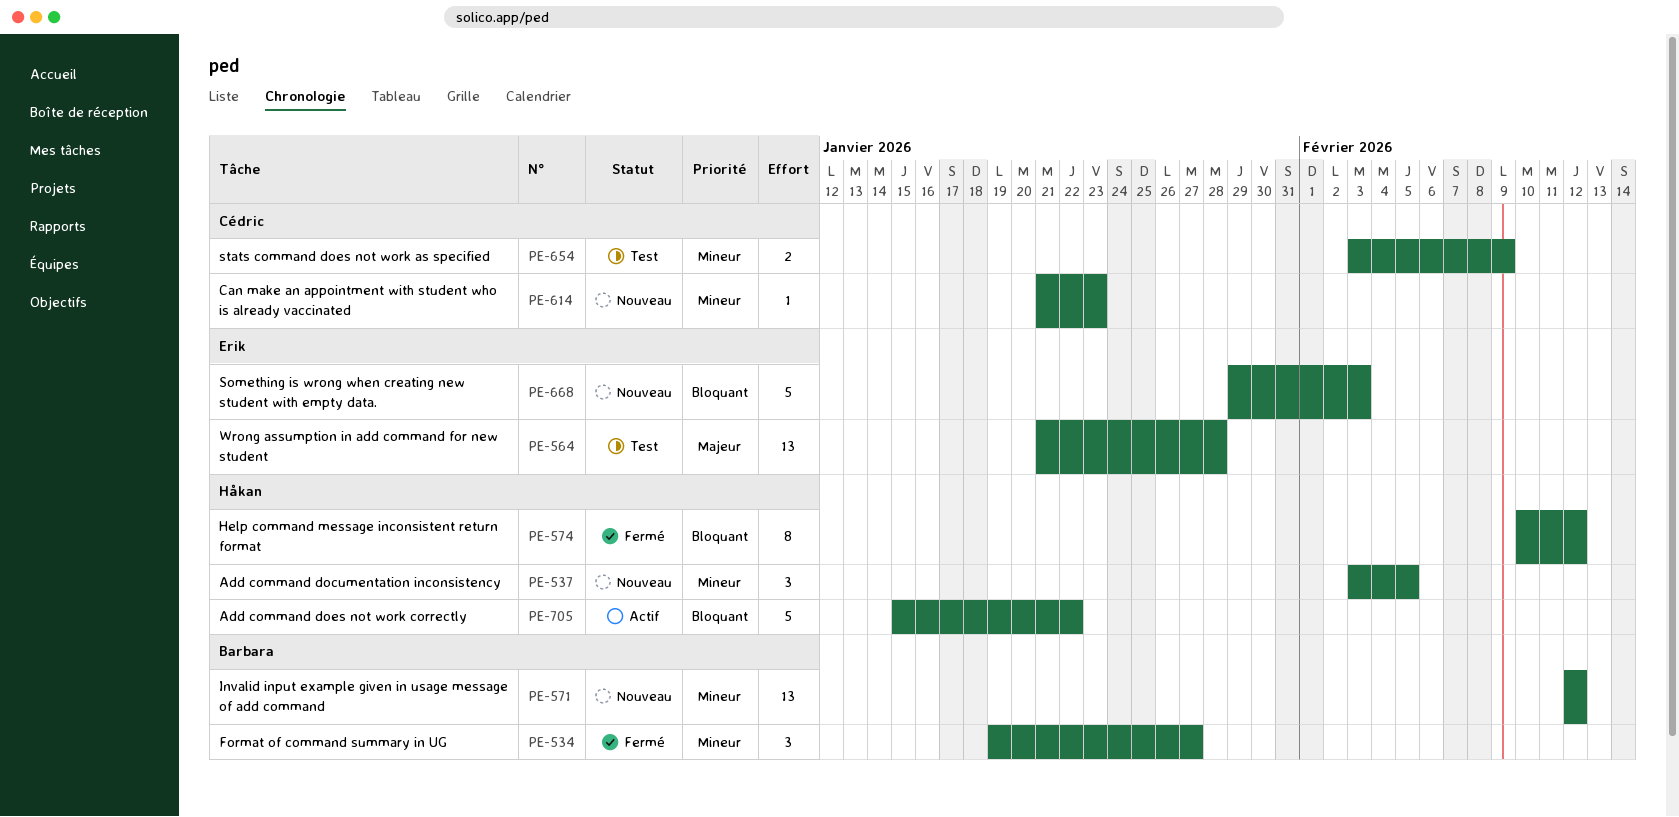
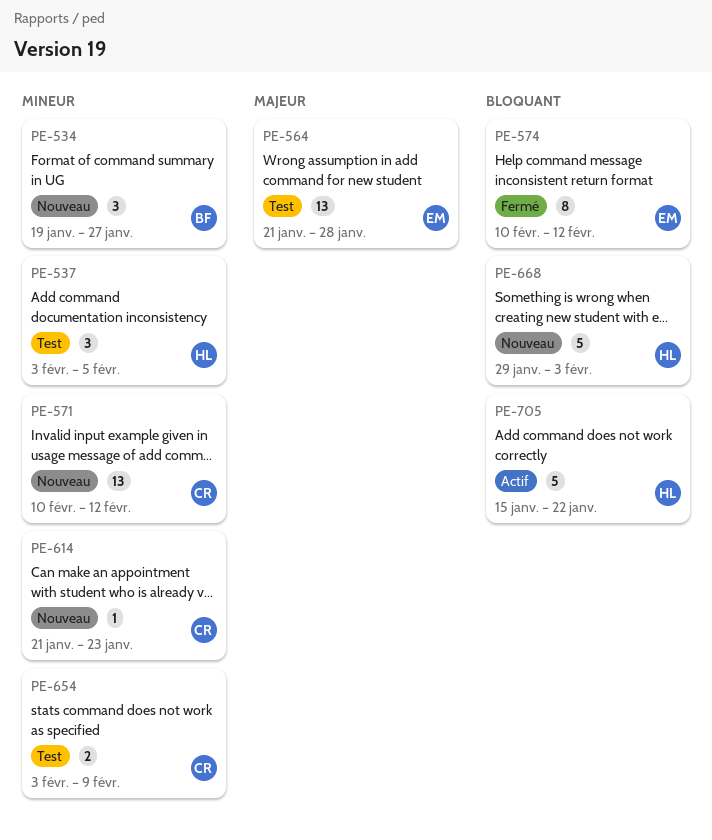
PE-534, status: Fermé -> Nouveau
PE-537, status: Nouveau -> Test
PE-571, owner: Barbara -> Cédric
PE-571, start: Feb 12 -> Feb 10
PE-574, owner: Håkan -> Erik
PE-668, owner: Erik -> Håkan

